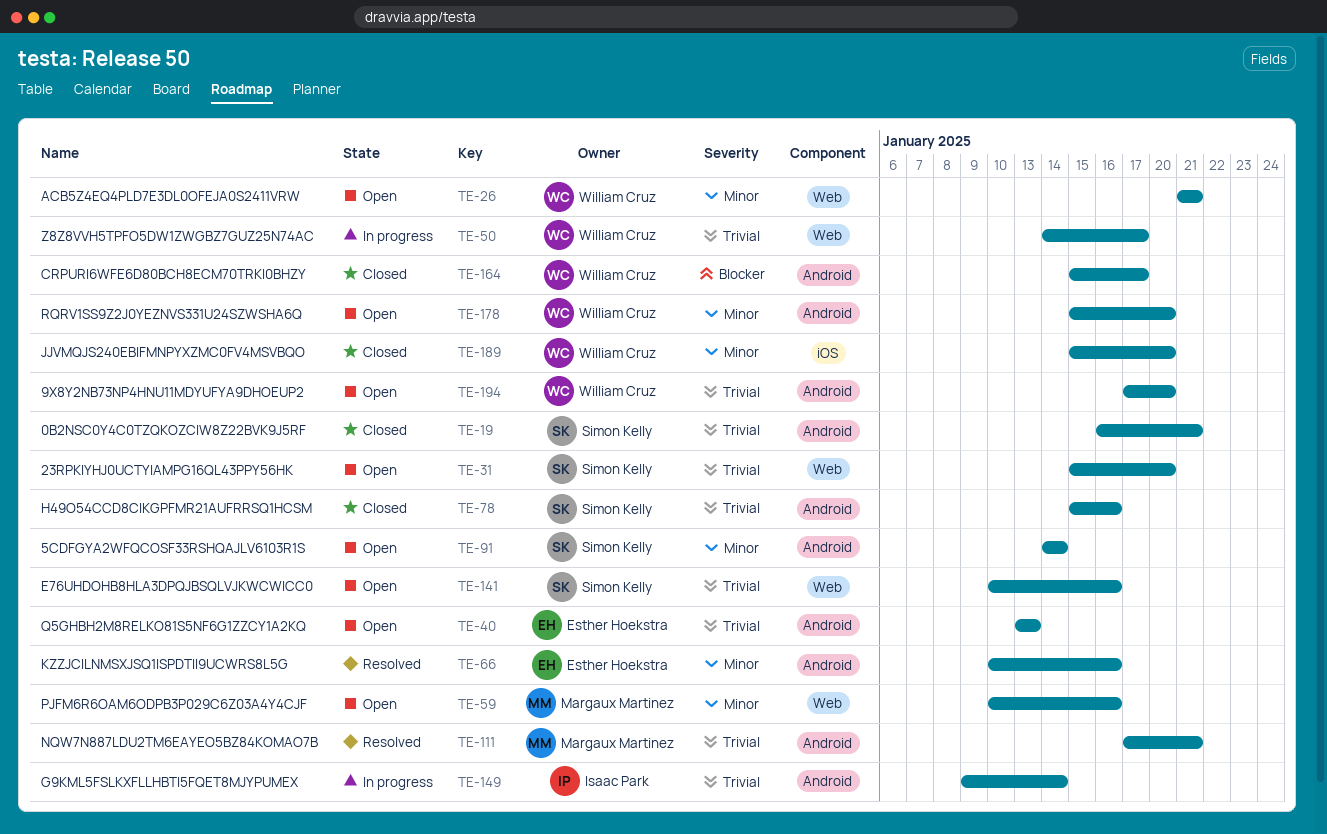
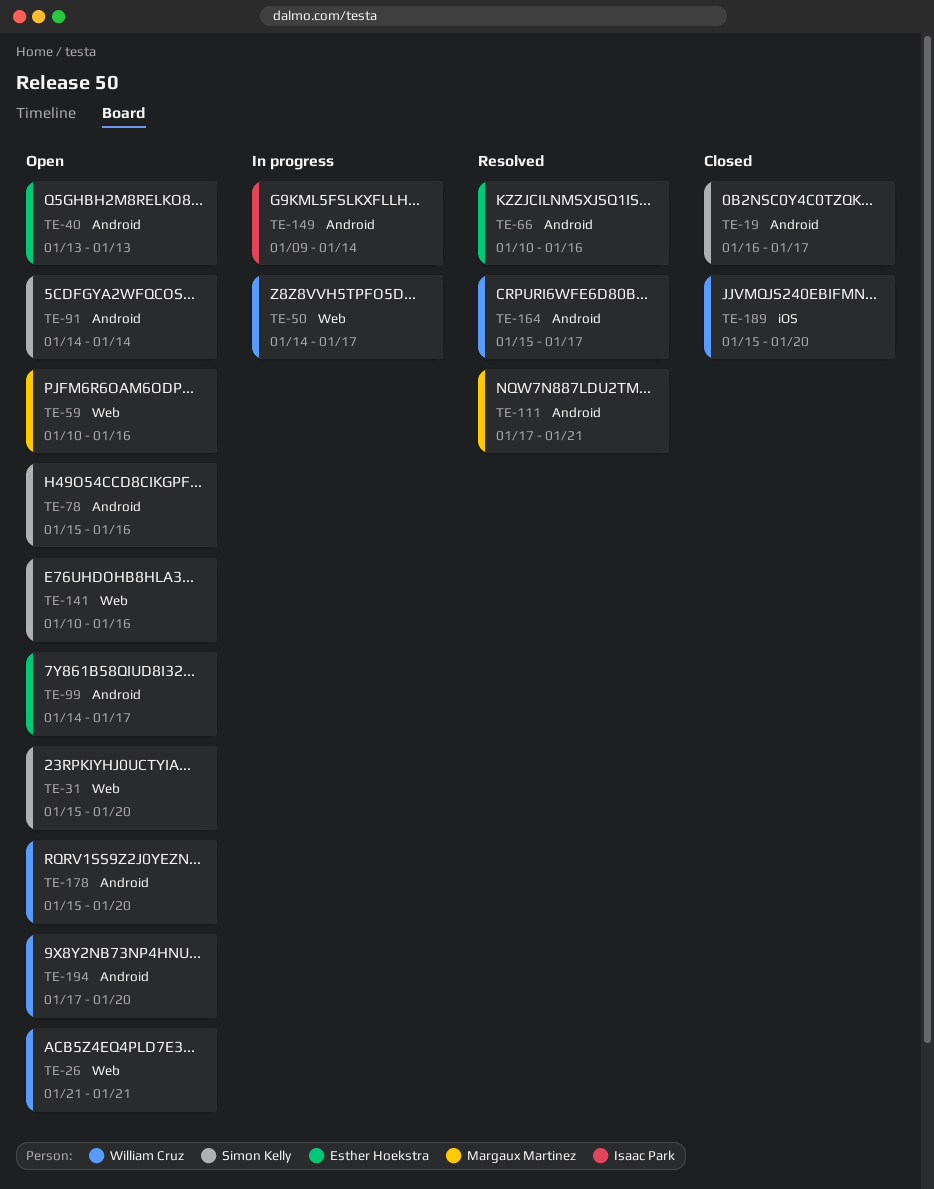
TE-19, due: Jan 21 -> Jan 17
TE-78, status: Closed -> Open
TE-99: none -> present
TE-164, status: Closed -> Resolved

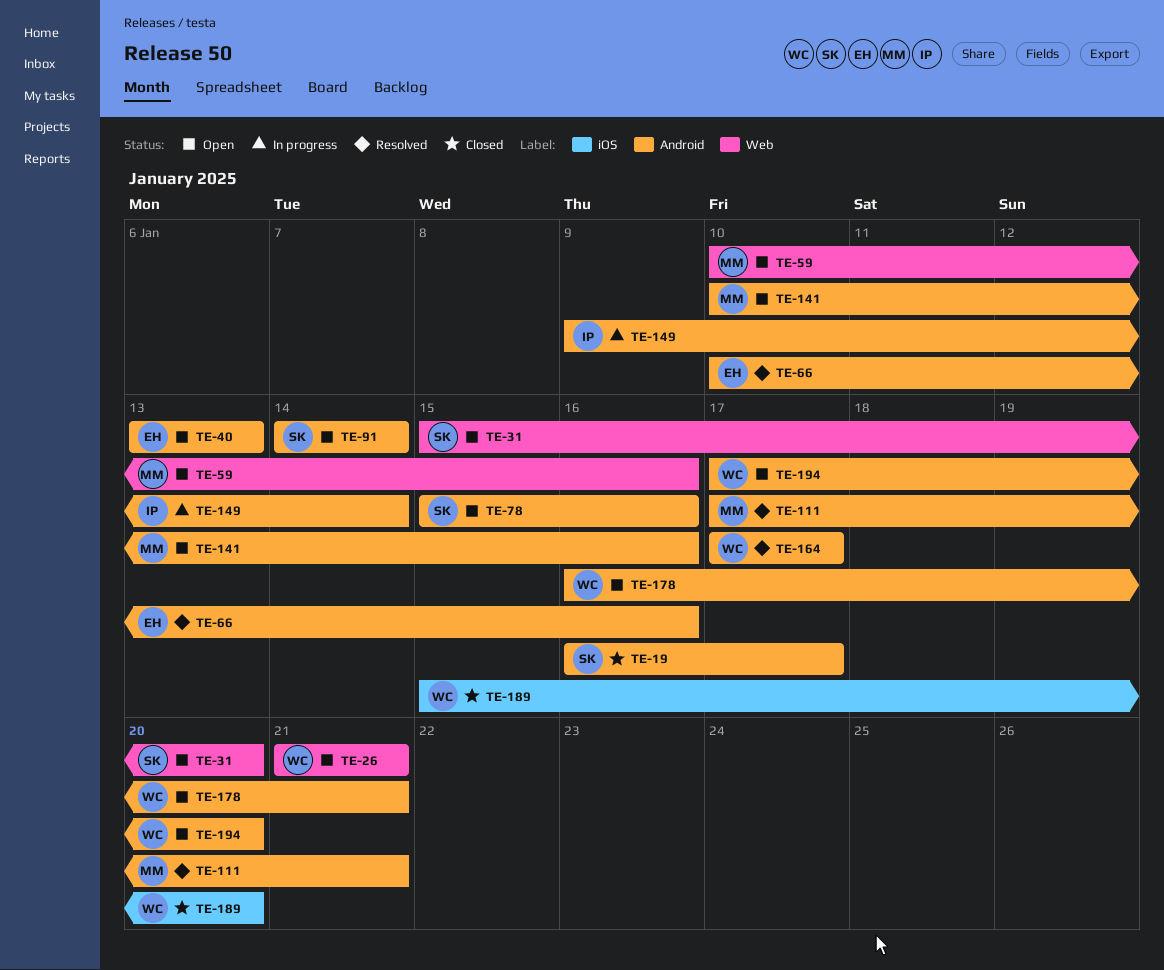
TE-50: present -> none
TE-99: present -> none
TE-141, owner: Simon Kelly -> Margaux Martinez
TE-141, label: Web -> Android
TE-164, start: Jan 15 -> Jan 17
TE-178, start: Jan 15 -> Jan 16
TE-178, due: Jan 20 -> Jan 21

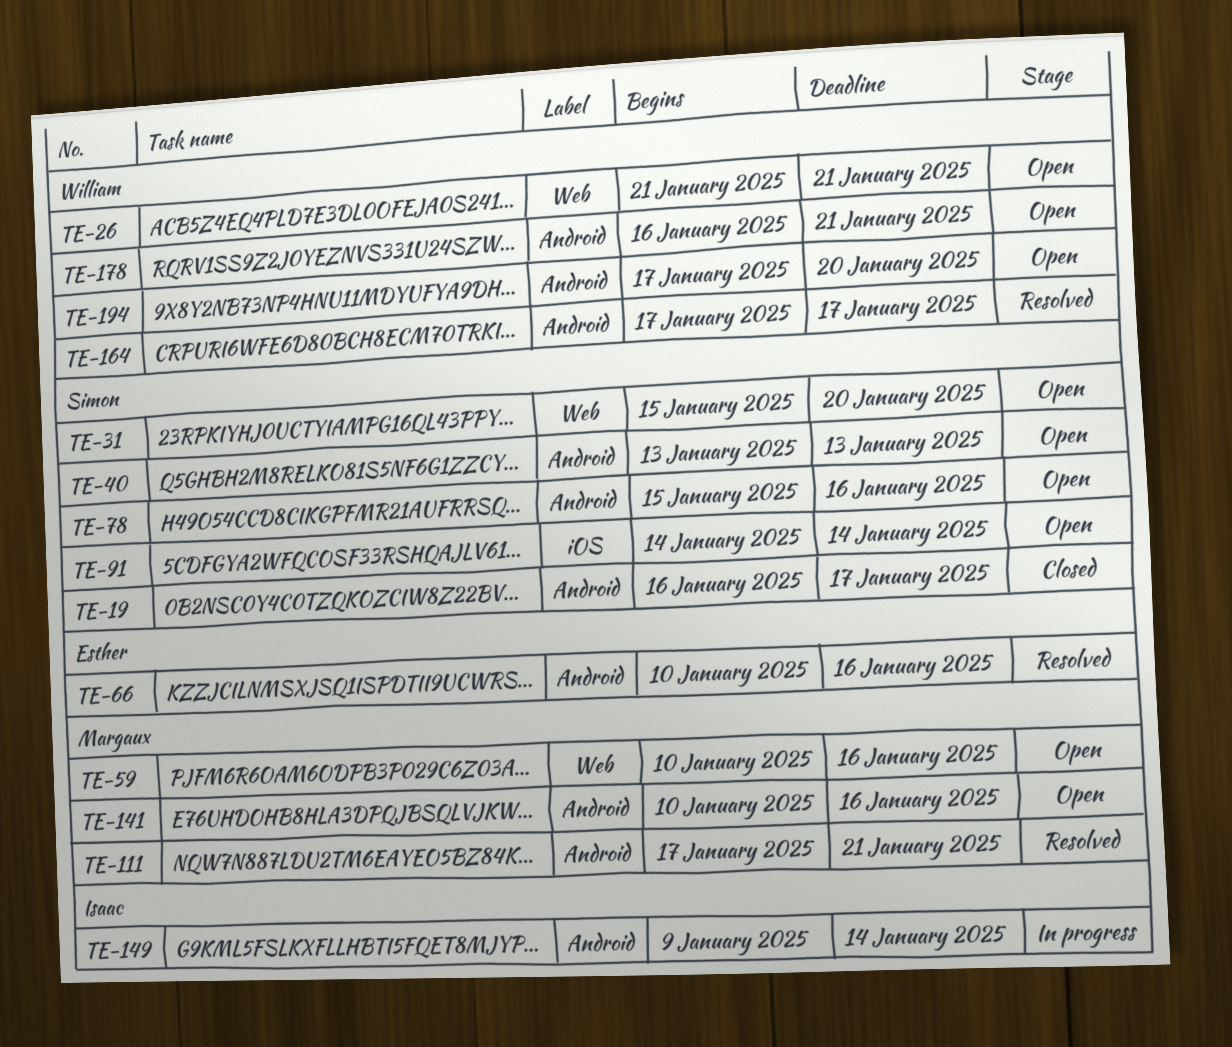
TE-40, owner: Esther -> Simon
TE-91, label: Android -> iOS
TE-189: present -> none

